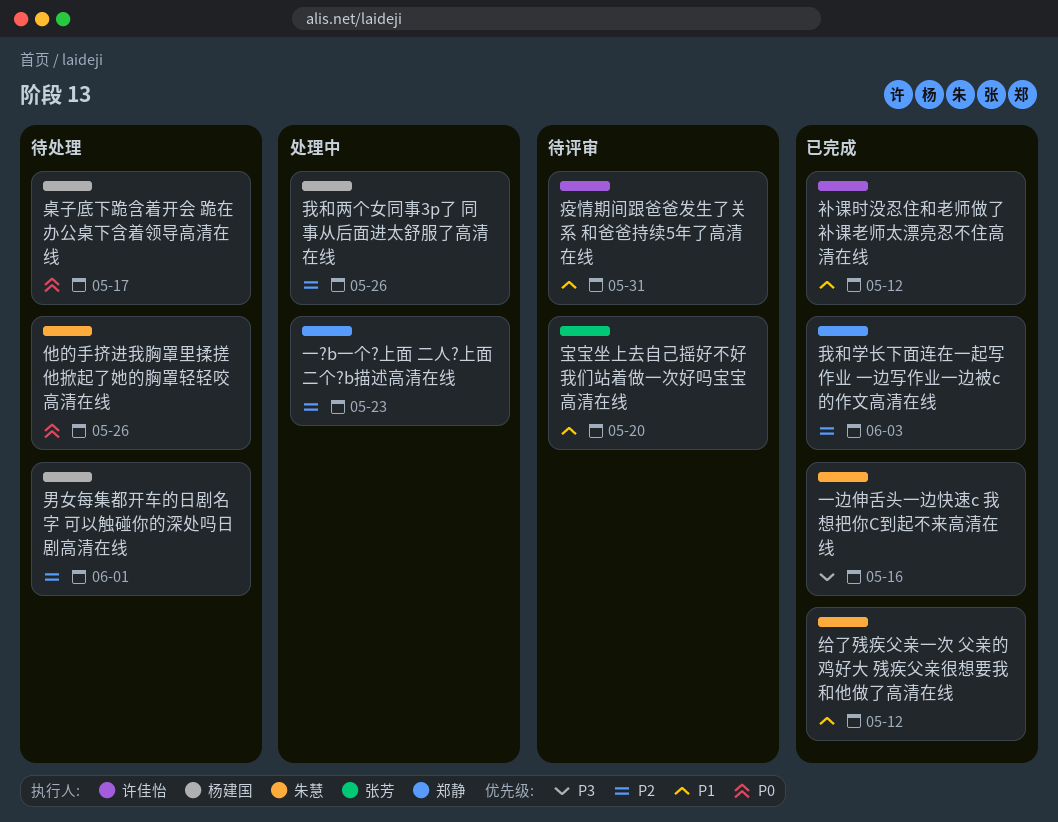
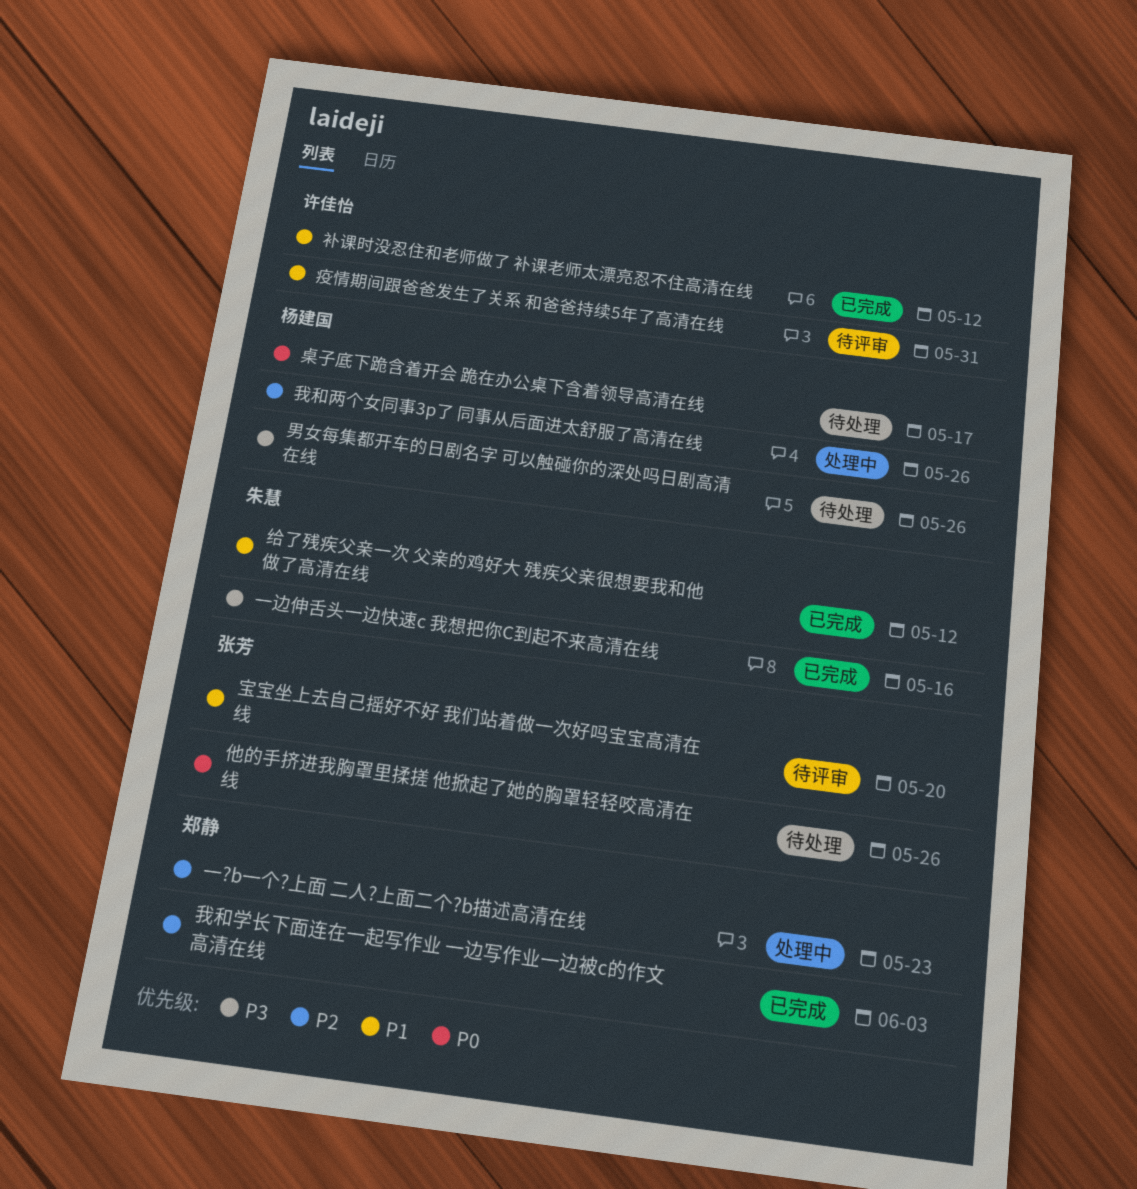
他的手挤进我胸罩里揉搓 他掀起了她的胸罩轻轻咬高清在线, owner: 朱慧 -> 张芳
男女每集都开车的日剧名字 可以触碰你的深处吗日剧高清在线, priority: P2 -> P3
男女每集都开车的日剧名字 可以触碰你的深处吗日剧高清在线, due: Jun 1 -> May 26

